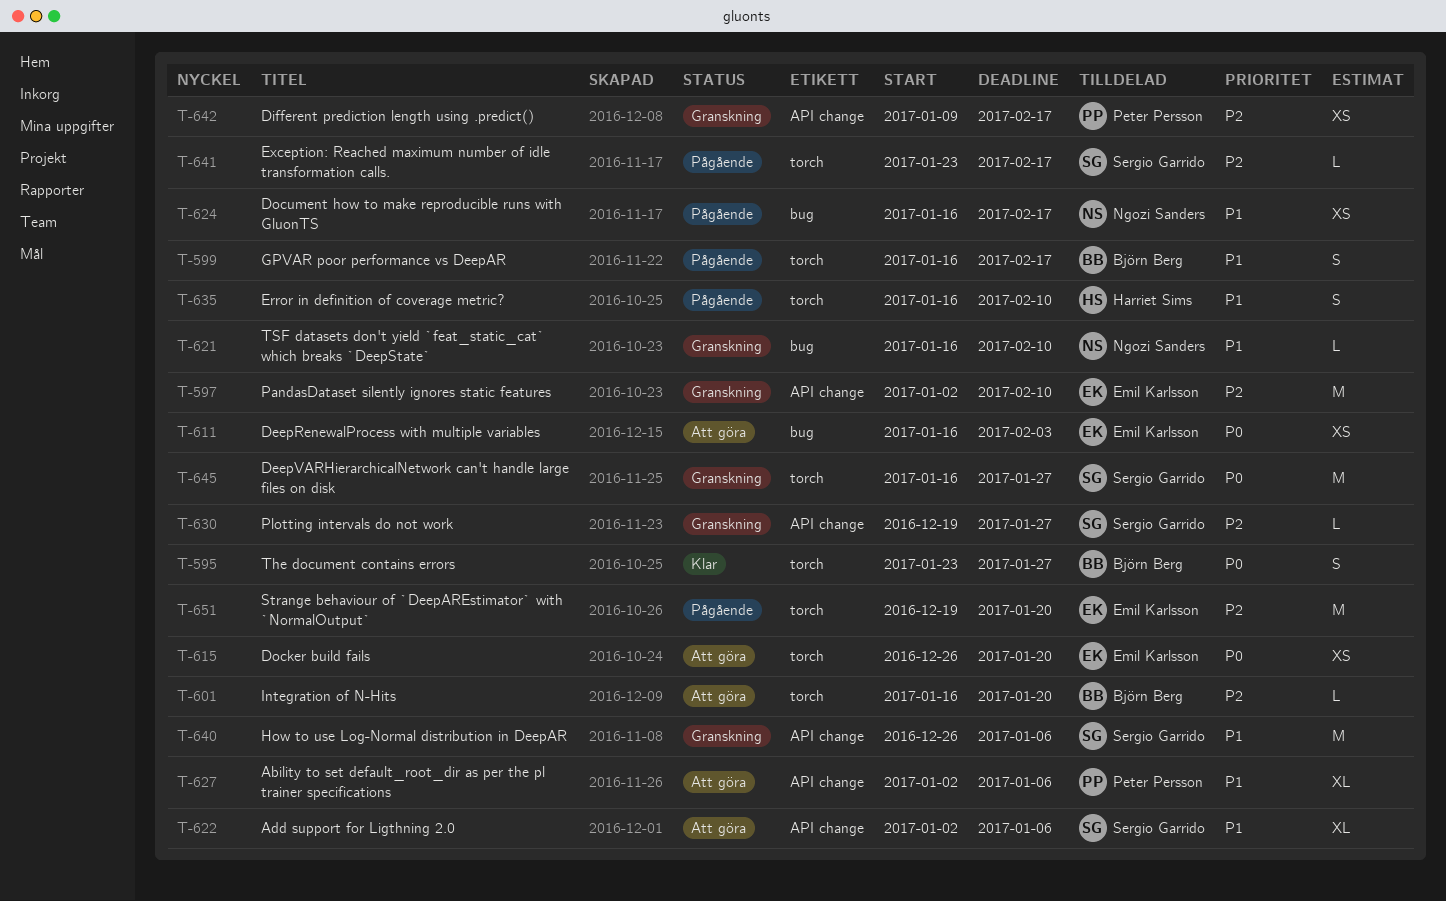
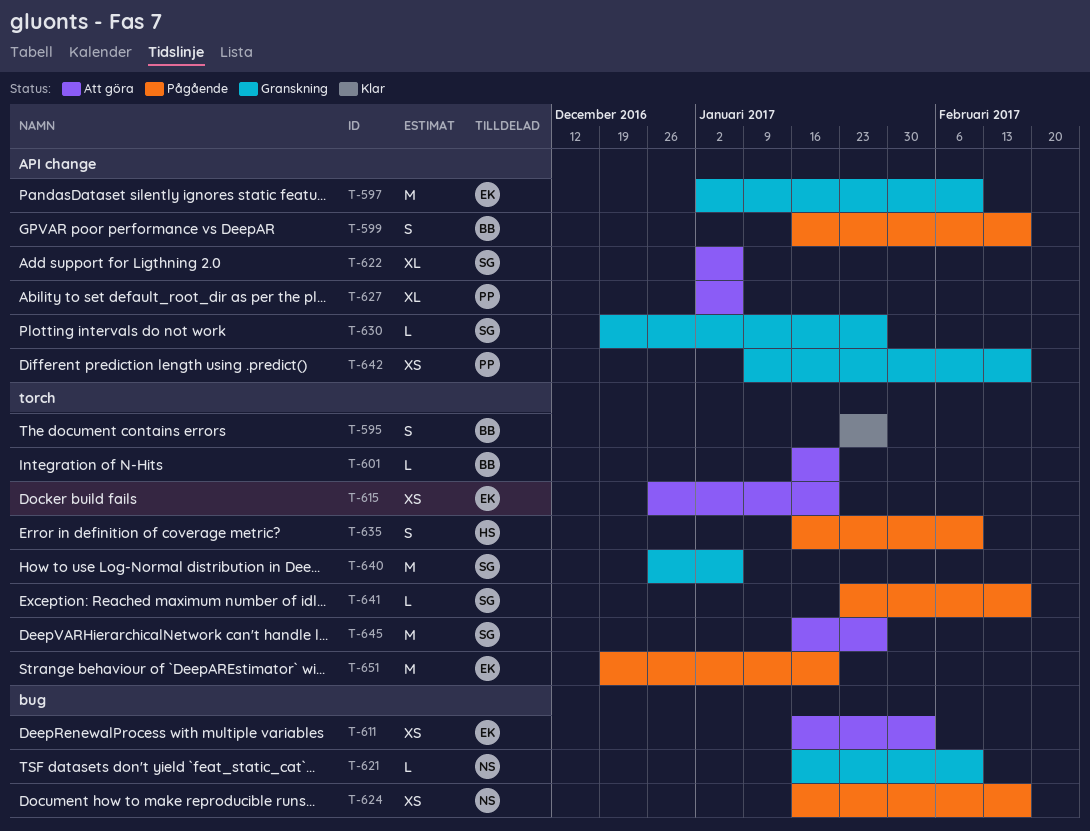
T-599, label: torch -> API change
T-640, label: API change -> torch
T-645, status: Granskning -> Att göra

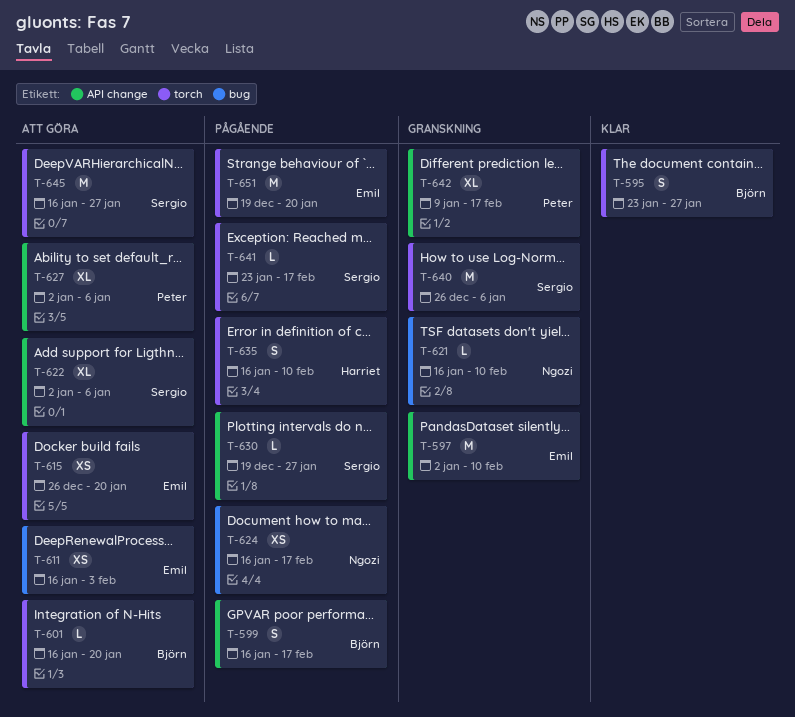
T-630, status: Granskning -> Pågående
T-642, estimate: XS -> XL

